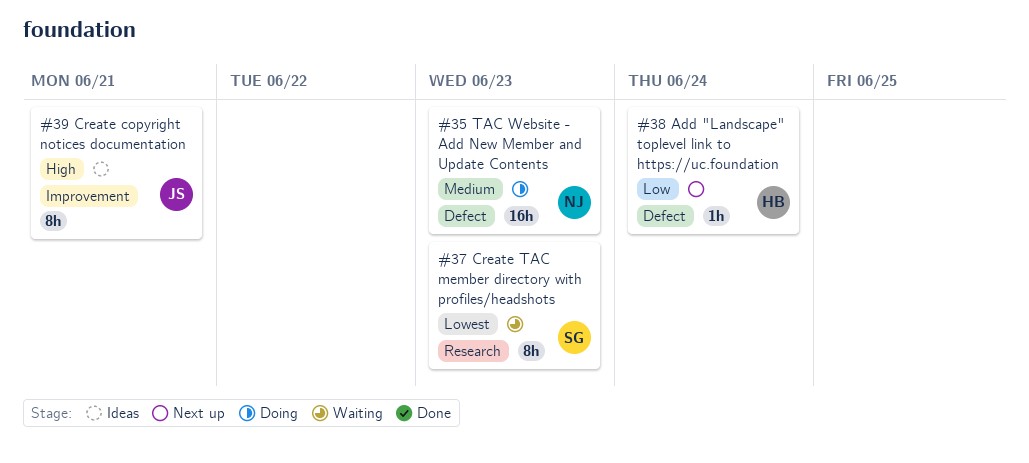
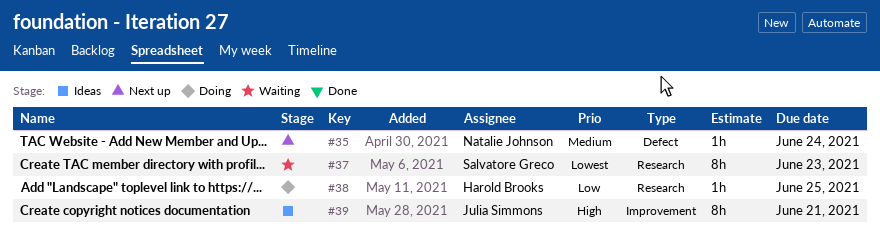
#35, status: Doing -> Next up
#35, estimate: 16h -> 1h
#35, due: Jun 23 -> Jun 24
#38, status: Next up -> Doing
#38, label: Defect -> Research
#38, due: Jun 24 -> Jun 25

